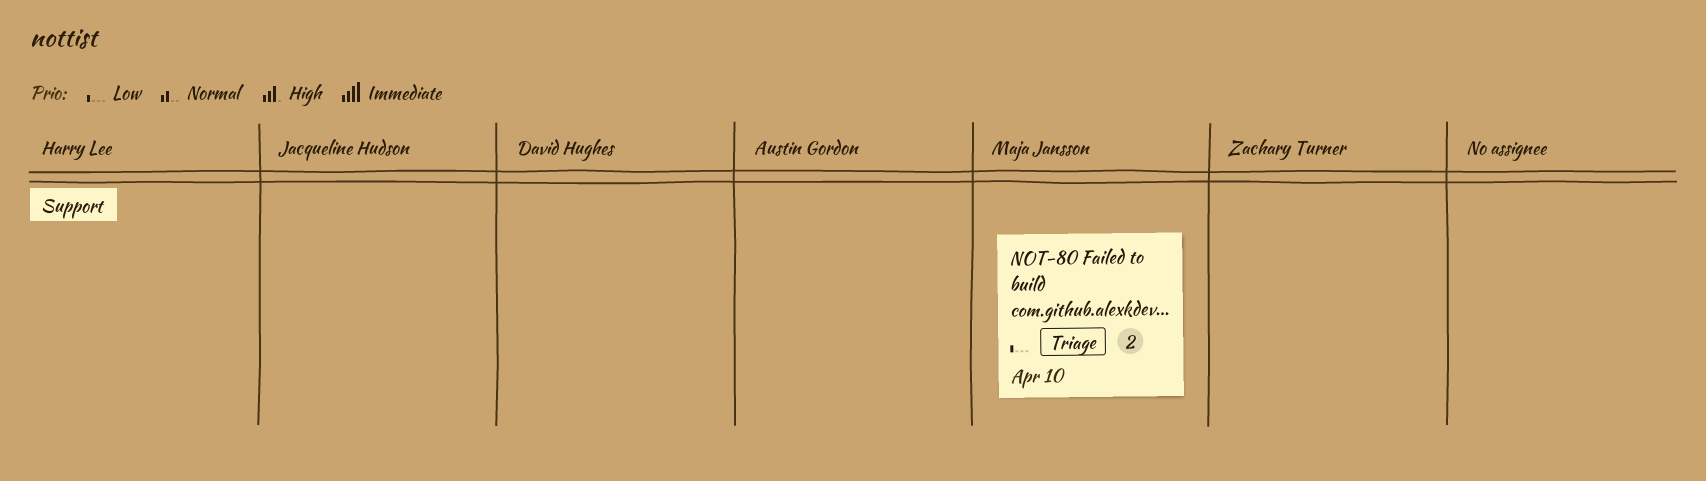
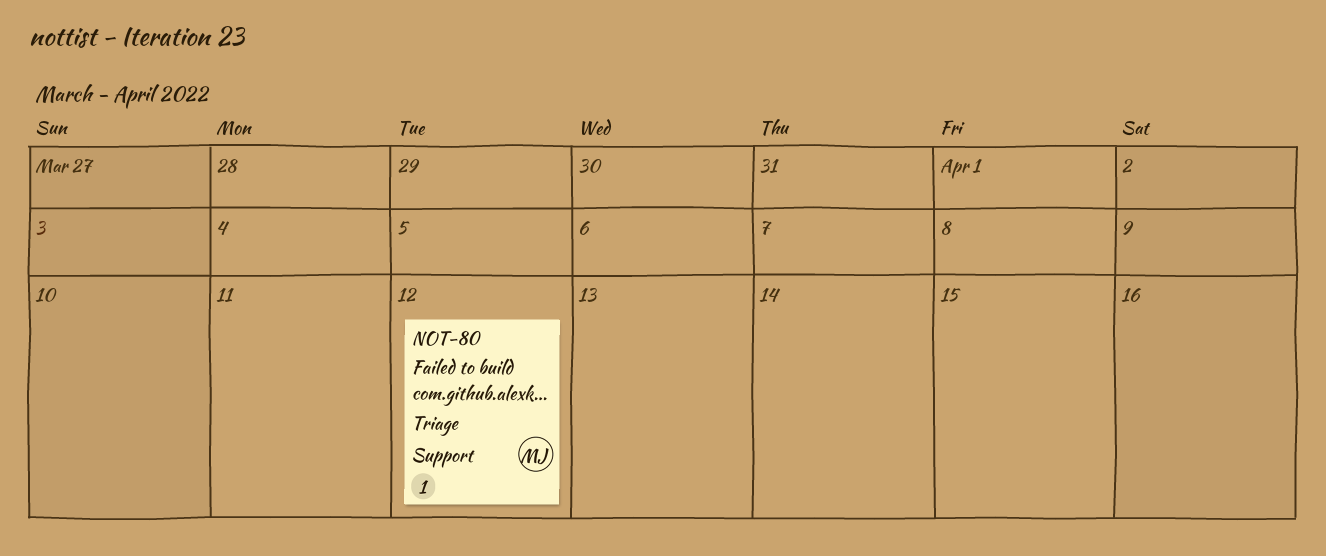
NOT-80, estimate: 2 -> 1
NOT-80, due: Apr 10 -> Apr 12

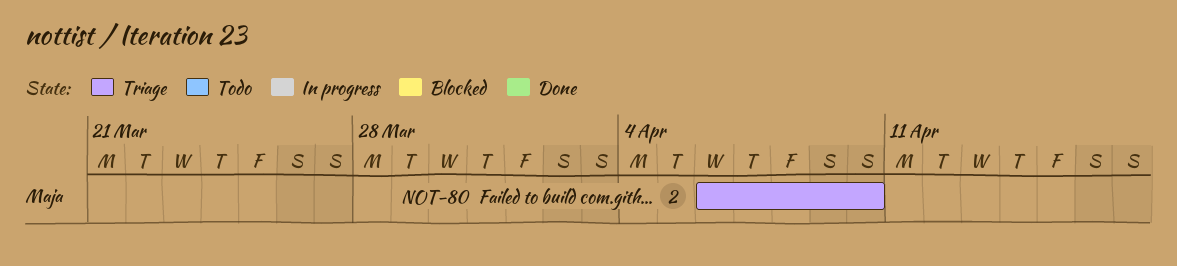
NOT-80, estimate: 1 -> 2
NOT-80, due: Apr 12 -> Apr 10

